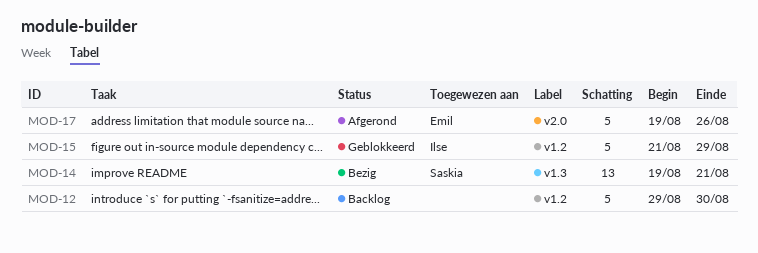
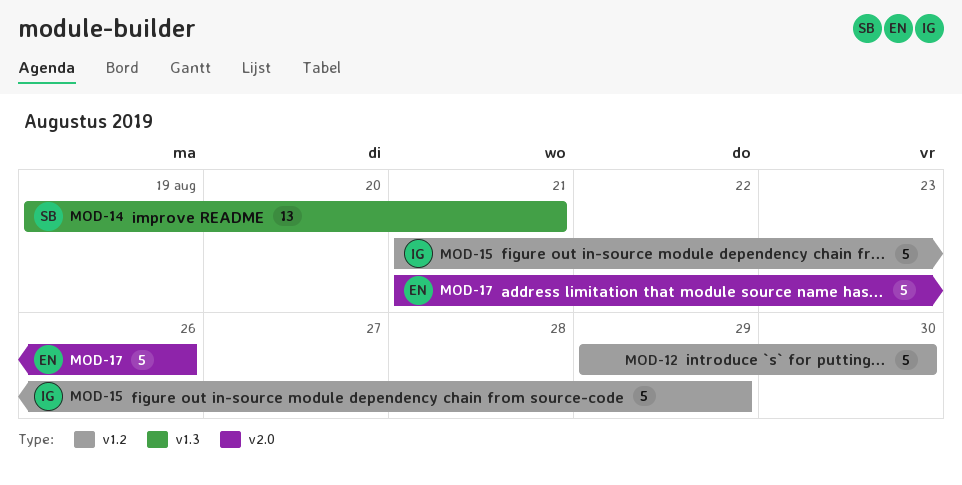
MOD-17, start: Aug 19 -> Aug 21

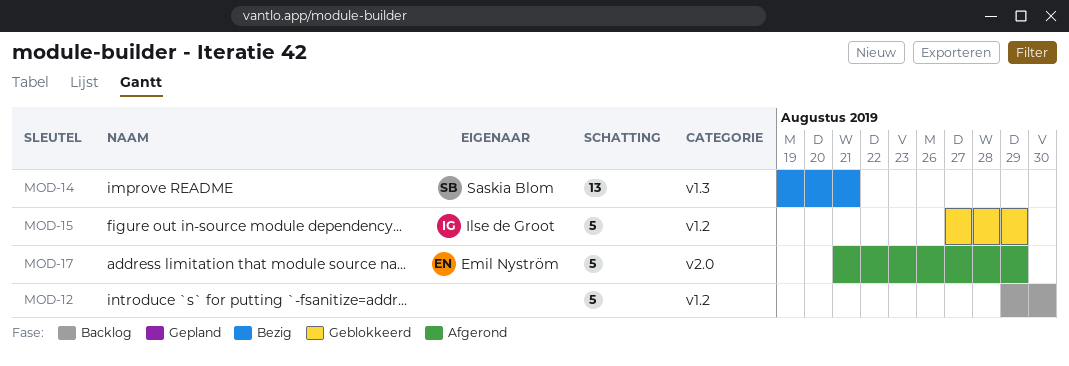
MOD-15, start: Aug 21 -> Aug 27
MOD-17, due: Aug 26 -> Aug 29

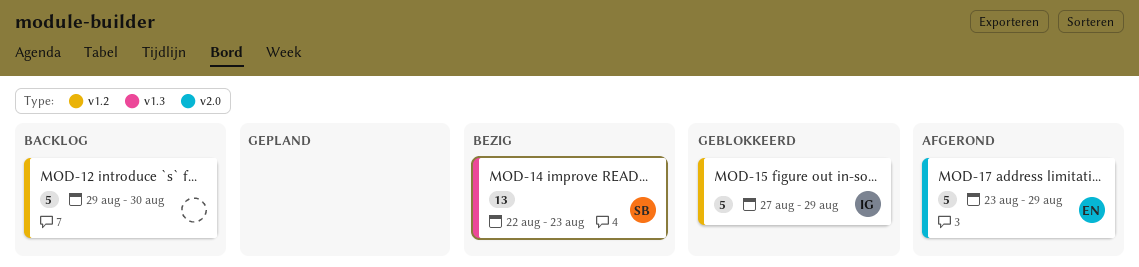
MOD-14, start: Aug 19 -> Aug 22
MOD-14, due: Aug 21 -> Aug 23
MOD-17, start: Aug 21 -> Aug 23

